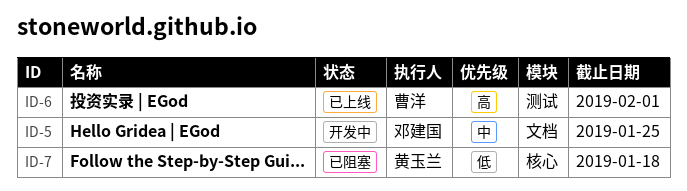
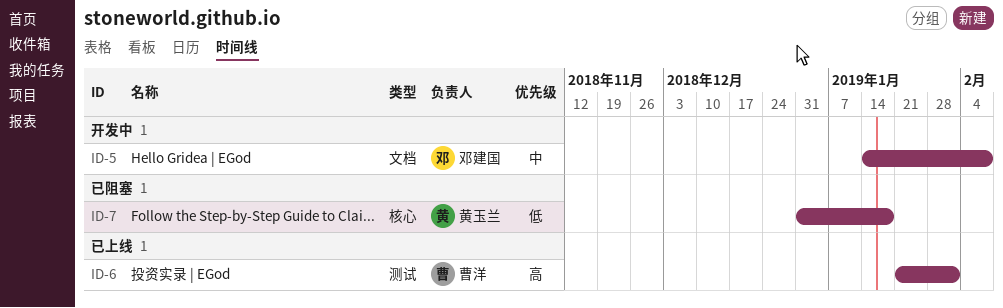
ID-5, due: Jan 25 -> Feb 8

